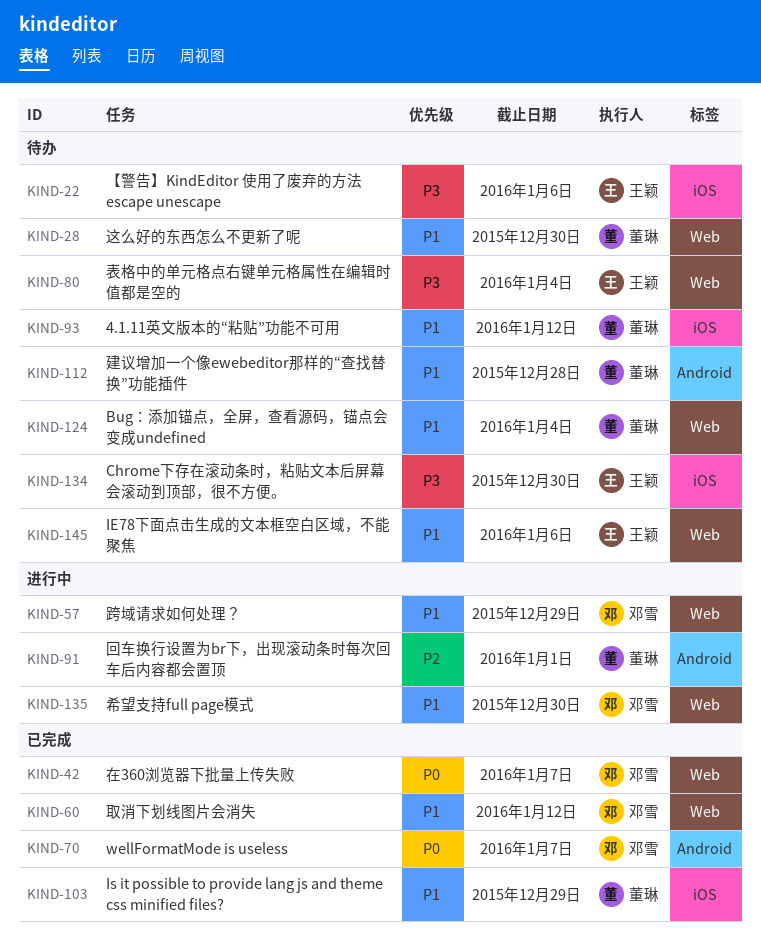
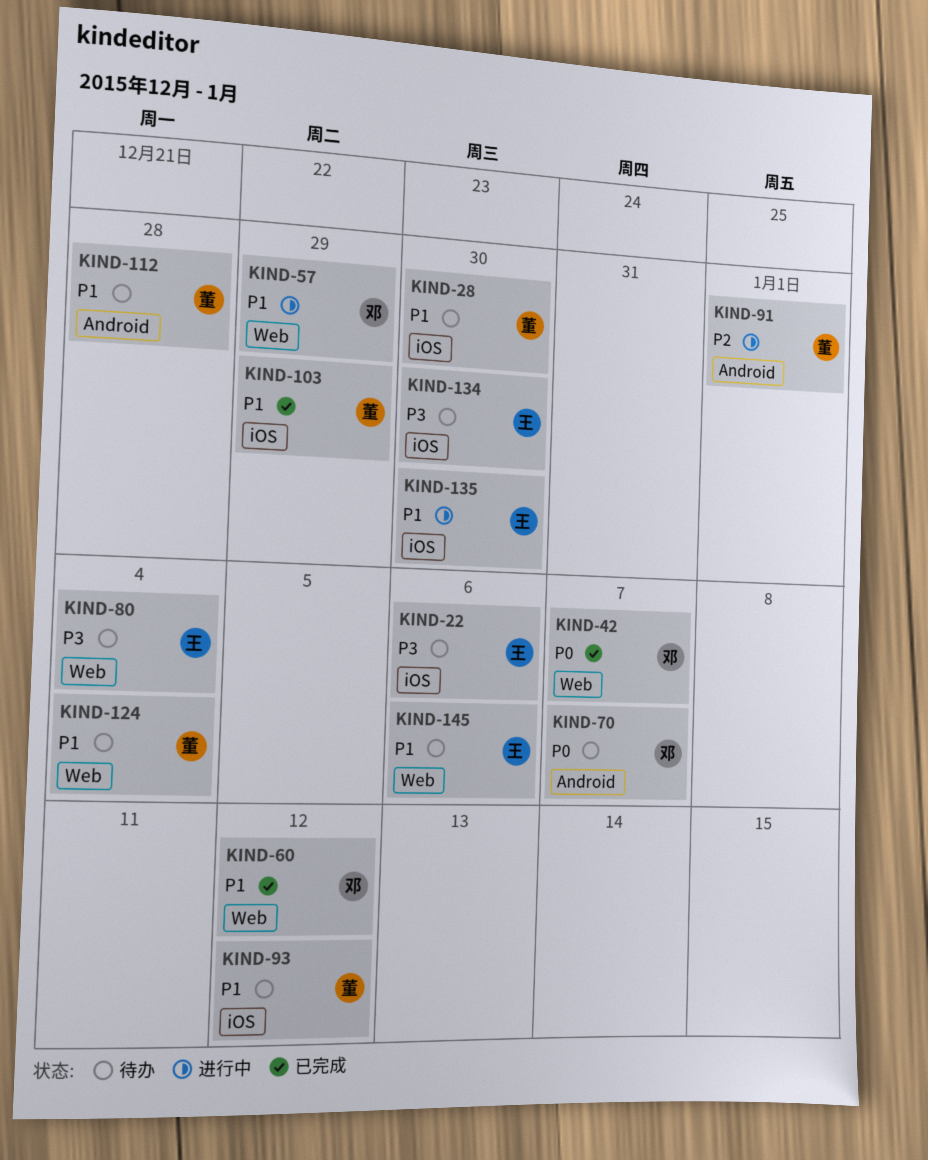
KIND-28, label: Web -> iOS
KIND-70, status: 已完成 -> 待办
KIND-135, owner: 邓雪 -> 王颖
KIND-135, label: Web -> iOS

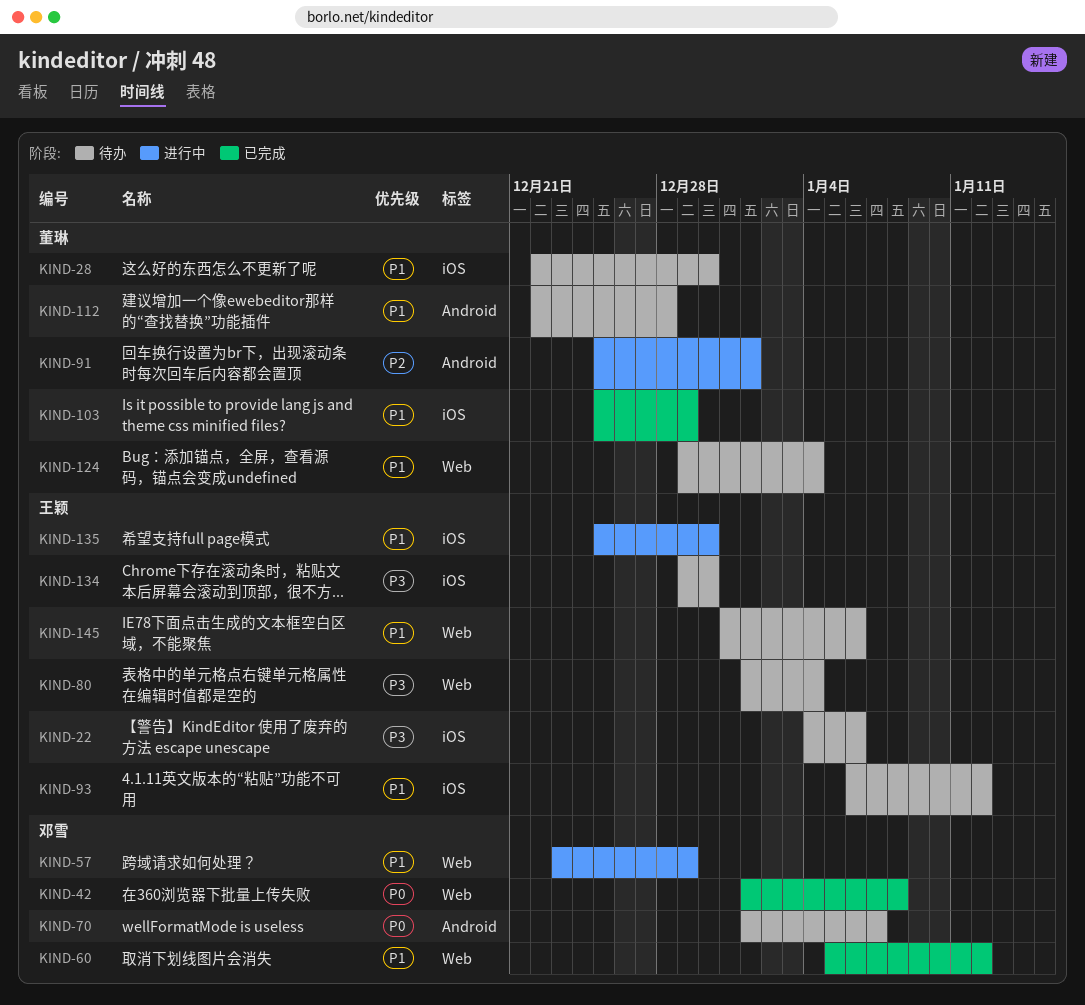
KIND-42, due: Jan 7 -> Jan 8
KIND-93, owner: 董琳 -> 王颖

